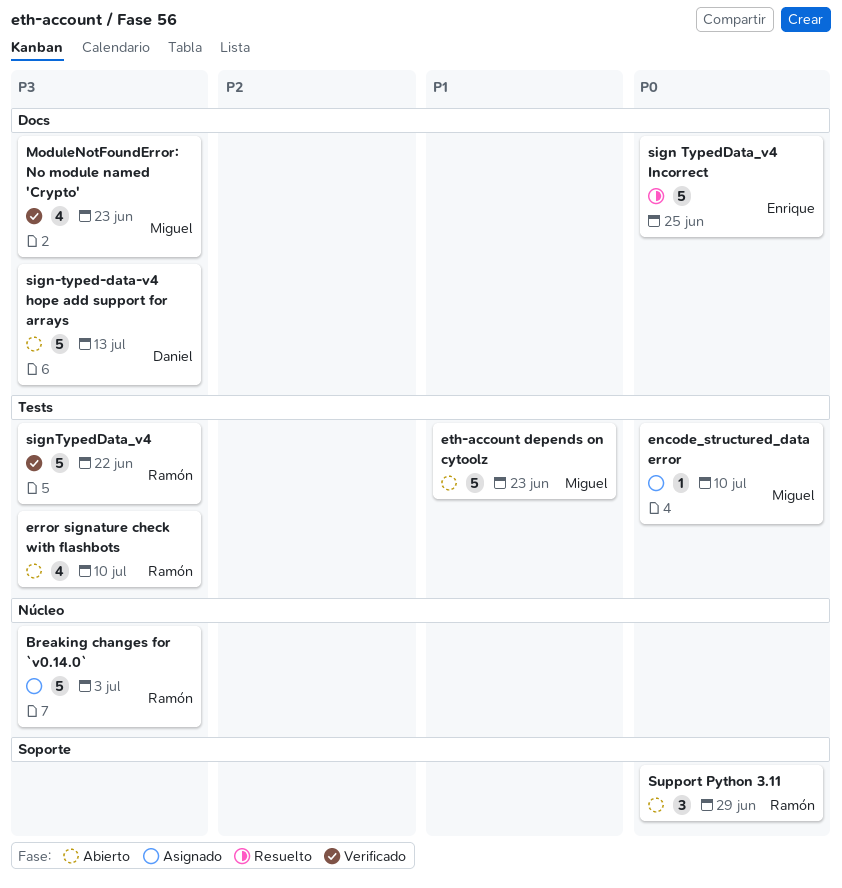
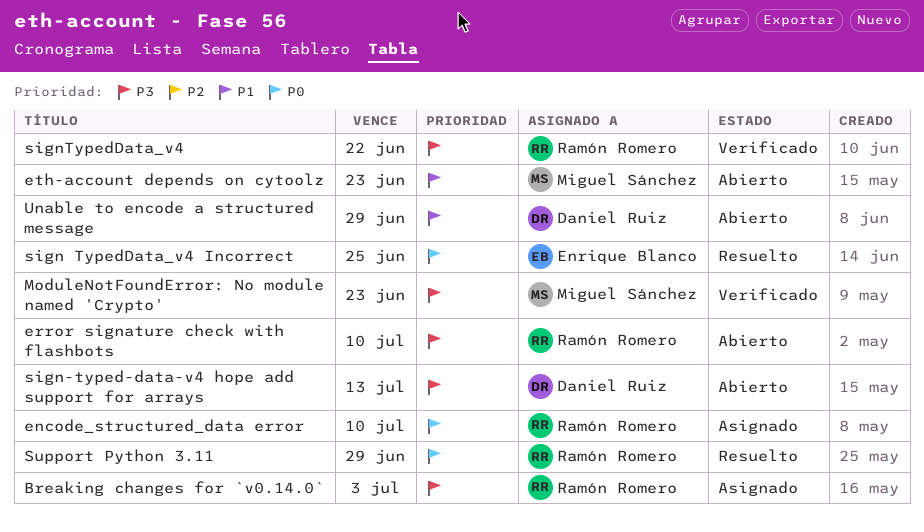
encode_structured_data error, owner: Miguel Sánchez -> Ramón Romero
Support Python 3.11, status: Abierto -> Resuelto
Unable to encode a structured message: none -> present

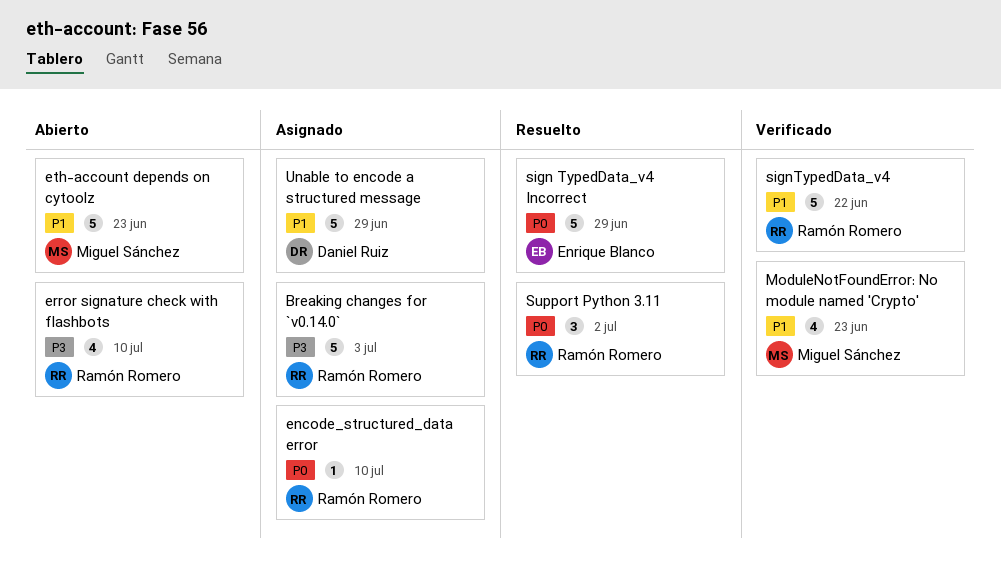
ModuleNotFoundError: No module named 'Crypto', priority: P3 -> P1
sign TypedData_v4 Incorrect, due: Jun 25 -> Jun 29
sign-typed-data-v4 hope add support for arrays: present -> none
signTypedData_v4, priority: P3 -> P1
Support Python 3.11, due: Jun 29 -> Jul 2
Unable to encode a structured message, status: Abierto -> Asignado

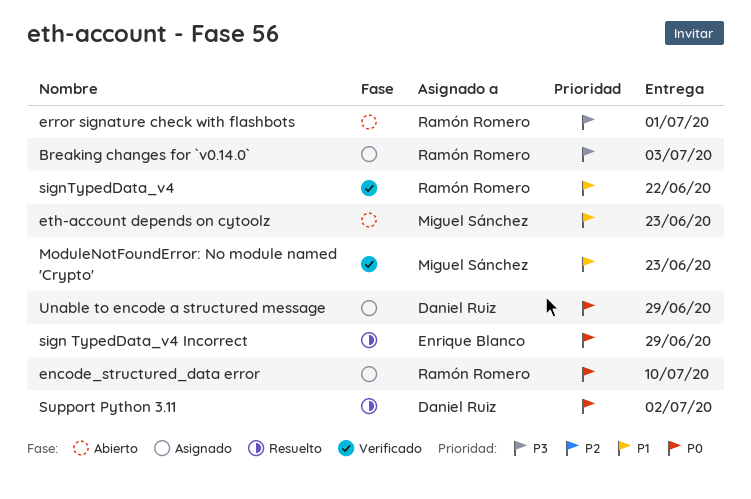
error signature check with flashbots, due: Jul 10 -> Jul 1
Support Python 3.11, owner: Ramón Romero -> Daniel Ruiz
Unable to encode a structured message, priority: P1 -> P0

